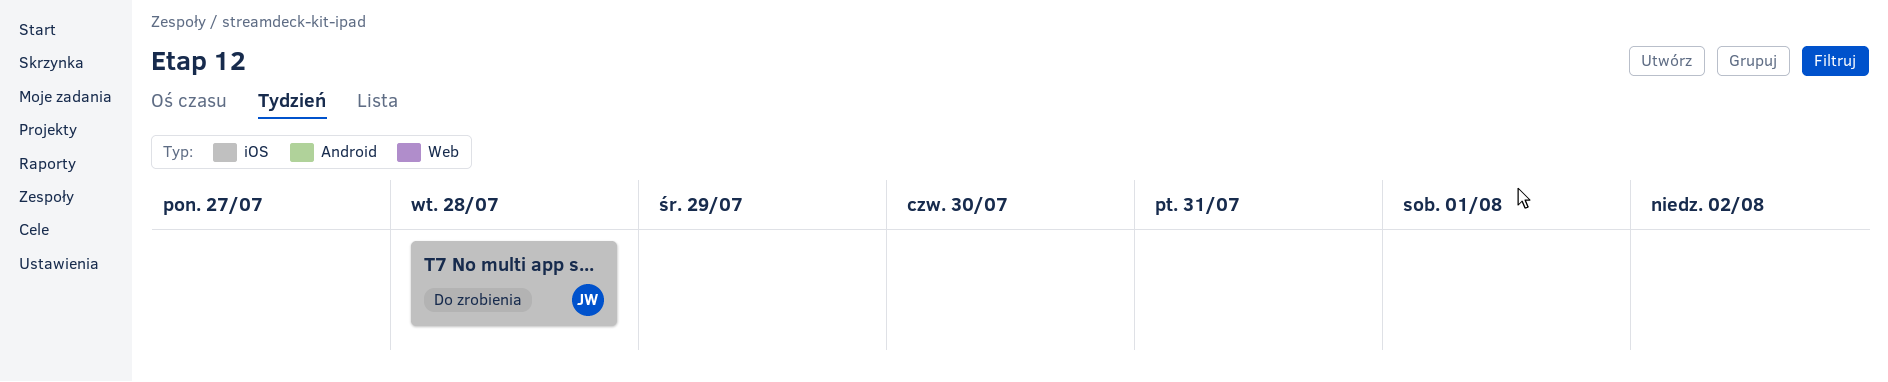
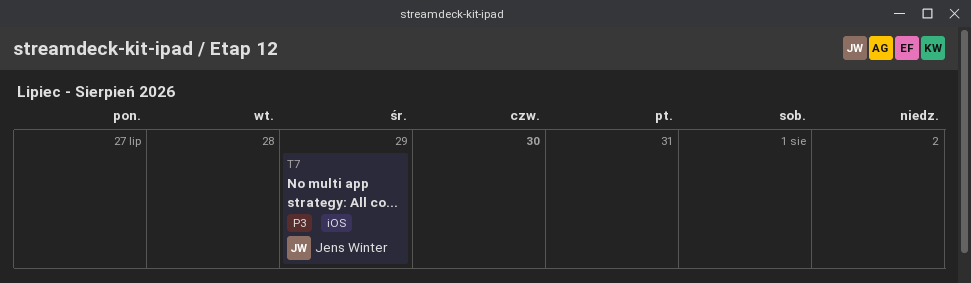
T7, due: Jul 28 -> Jul 29

